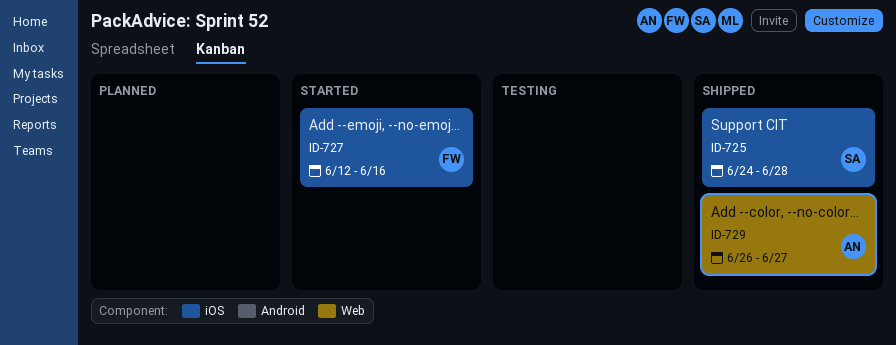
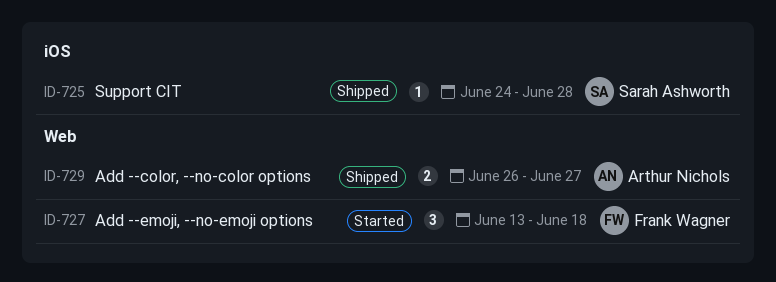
ID-727, label: iOS -> Web
ID-727, start: Jun 12 -> Jun 13
ID-727, due: Jun 16 -> Jun 18

